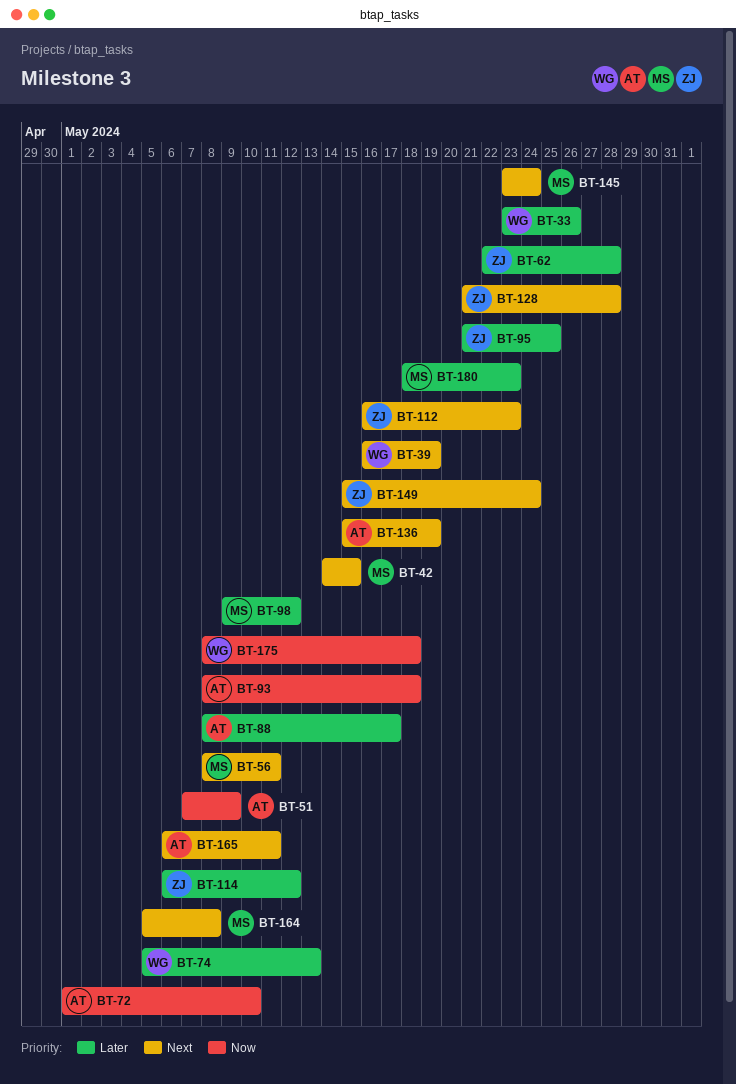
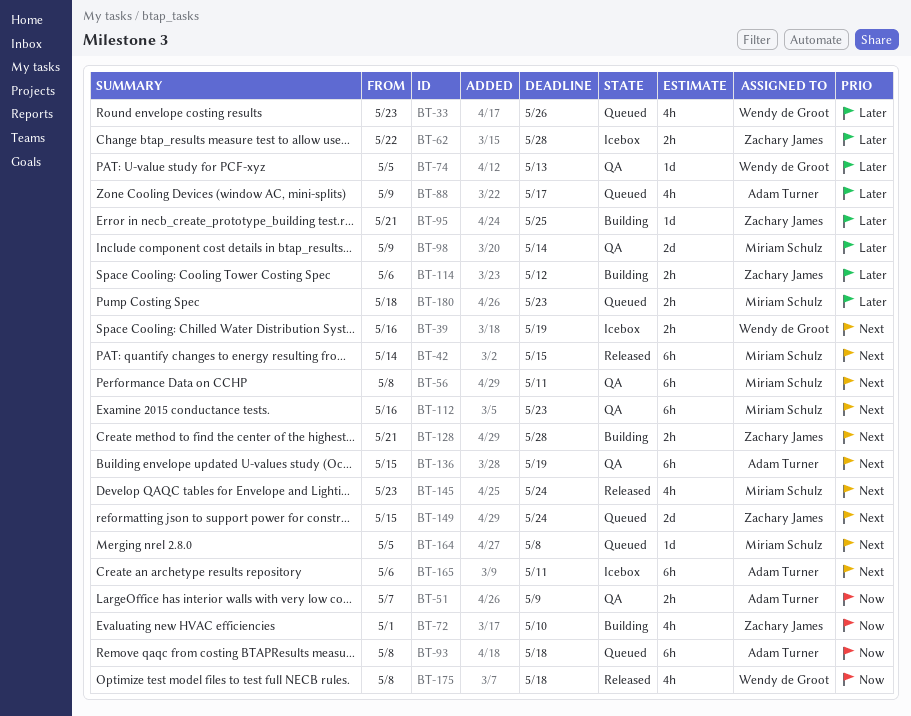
BT-72, owner: Adam Turner -> Zachary James
BT-88, start: May 8 -> May 9
BT-98, due: May 12 -> May 14
BT-112, owner: Zachary James -> Miriam Schulz

